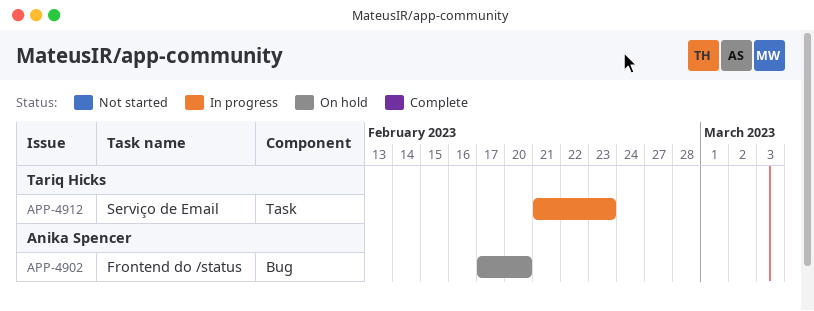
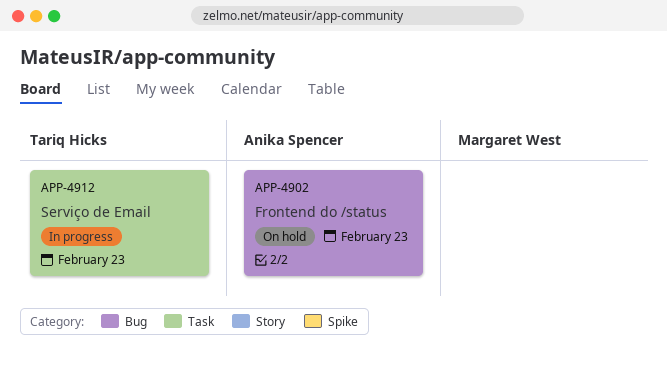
APP-4902, due: Feb 20 -> Feb 23

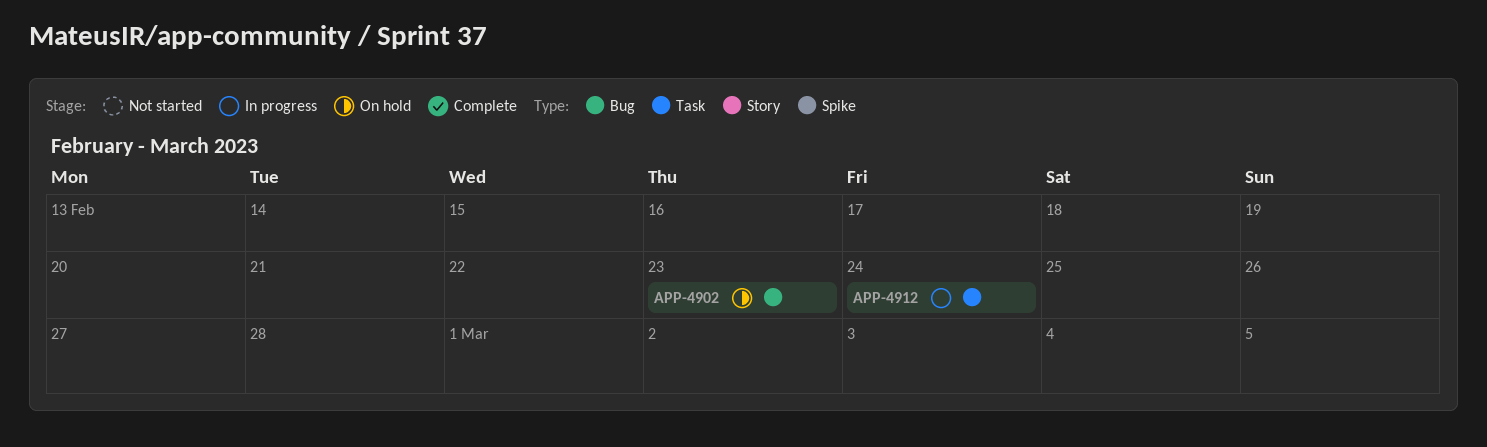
APP-4912, due: Feb 23 -> Feb 24

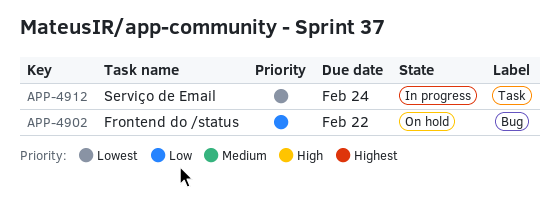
APP-4902, due: Feb 23 -> Feb 22

